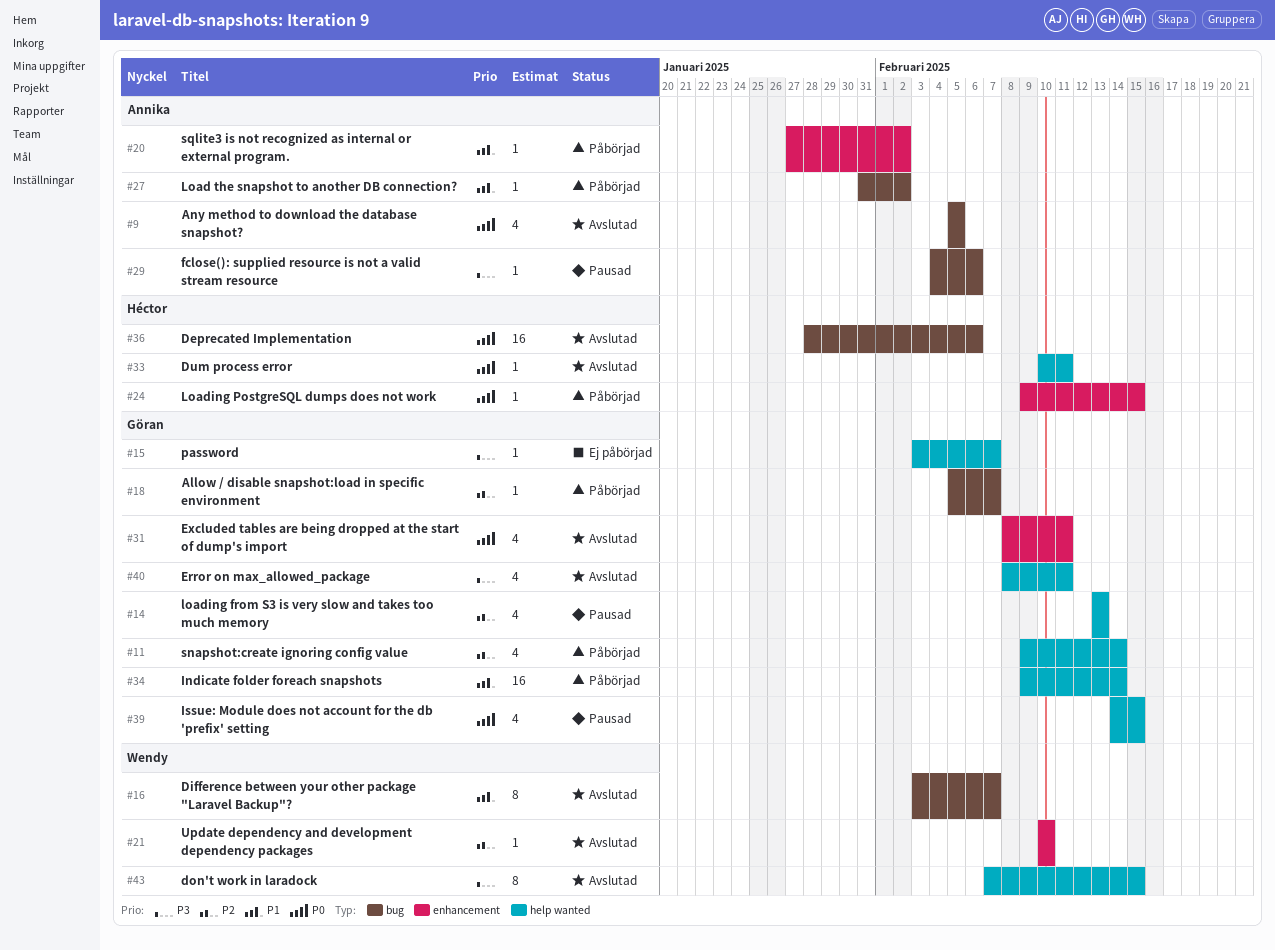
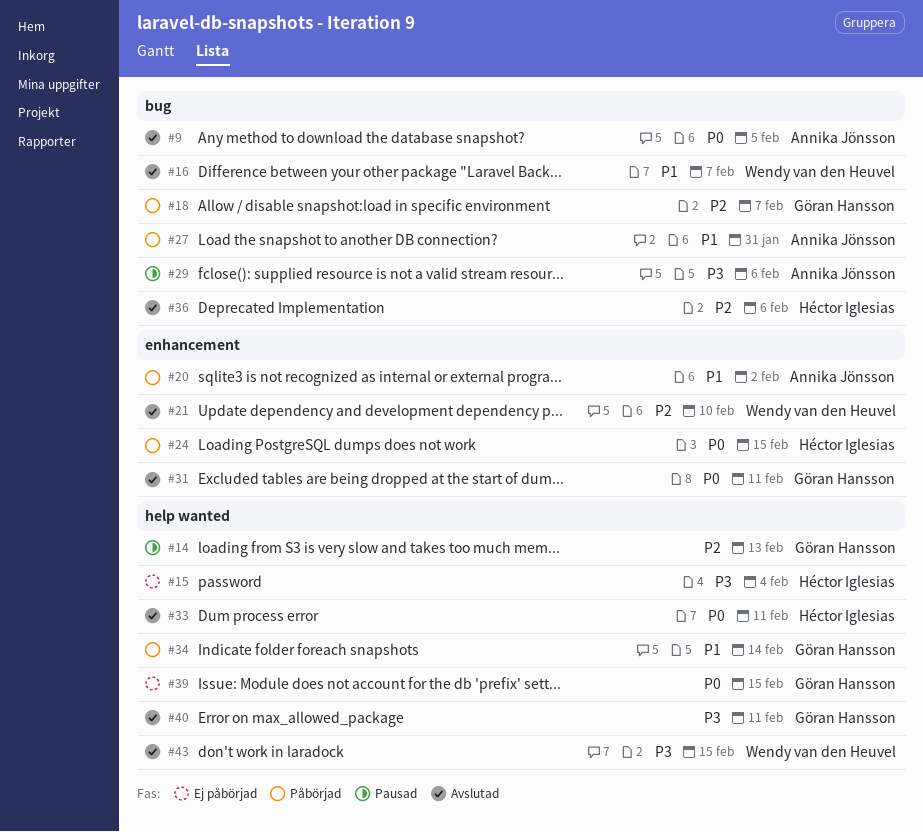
#11: present -> none
#15, owner: Göran Hansson -> Héctor Iglesias
#15, due: Feb 7 -> Feb 4
#27, due: Feb 2 -> Jan 31
#36, priority: P0 -> P2
#39, status: Pausad -> Ej påbörjad

